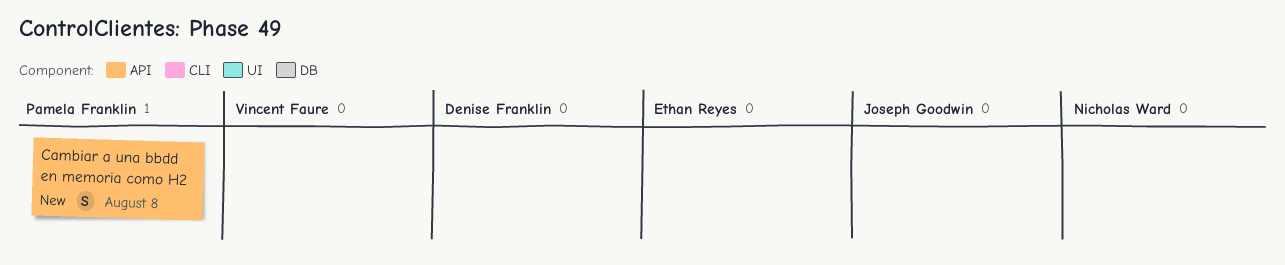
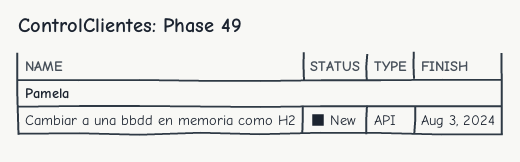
Cambiar a una bbdd en memoria como H2, due: Aug 8 -> Aug 3

